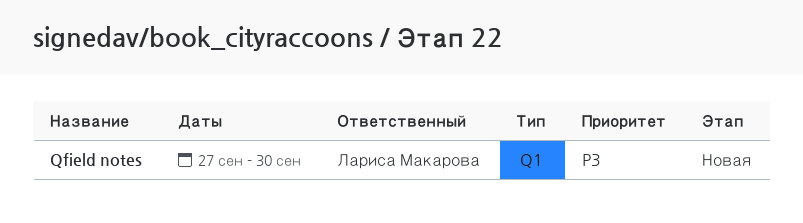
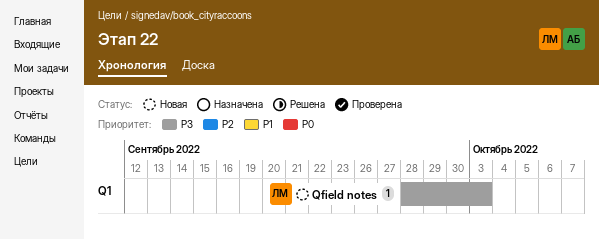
Qfield notes, start: Sep 27 -> Sep 28
Qfield notes, due: Sep 30 -> Oct 3

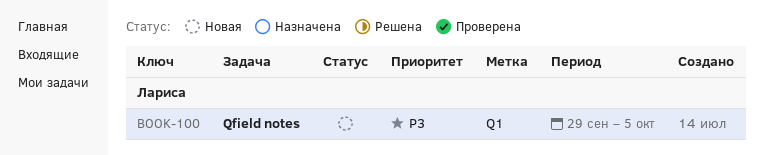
Qfield notes, start: Sep 28 -> Sep 29
Qfield notes, due: Oct 3 -> Oct 5

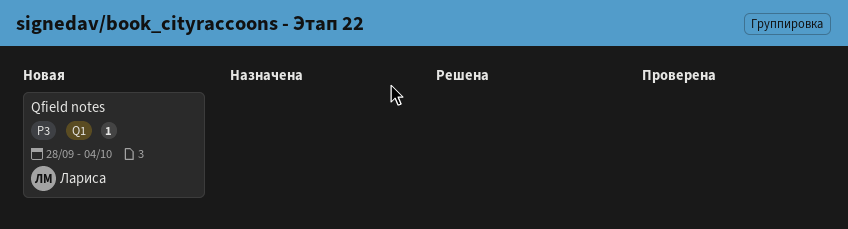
Qfield notes, start: Sep 29 -> Sep 28
Qfield notes, due: Oct 5 -> Oct 4

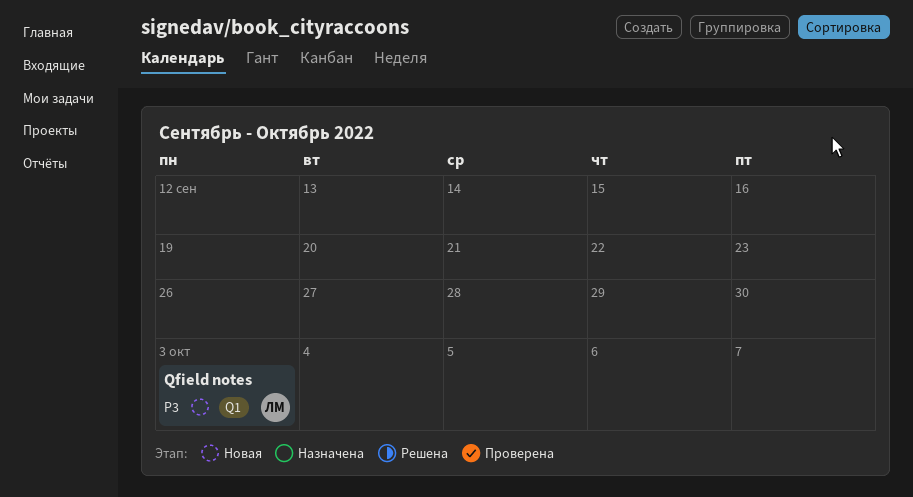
Qfield notes, due: Oct 4 -> Oct 3

